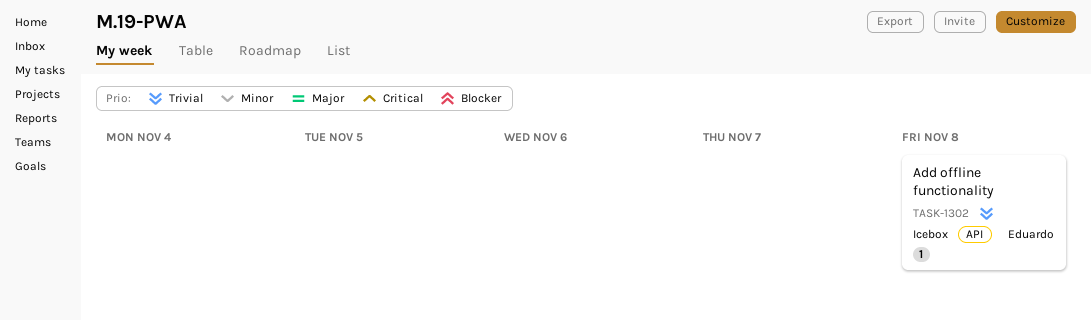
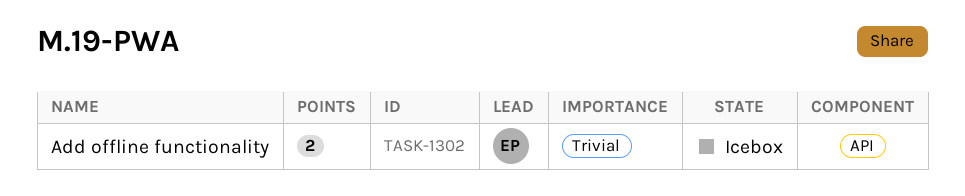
TASK-1302, estimate: 1 -> 2

